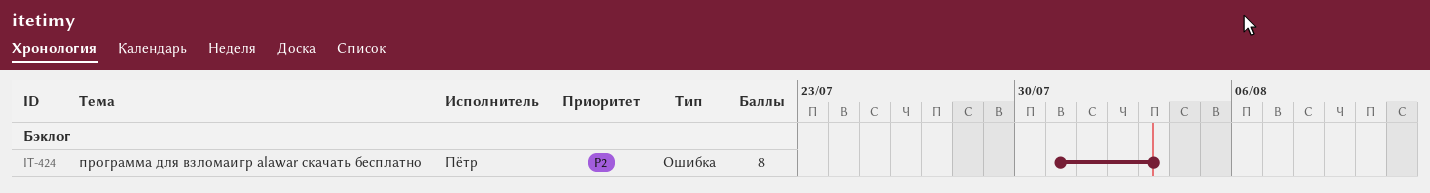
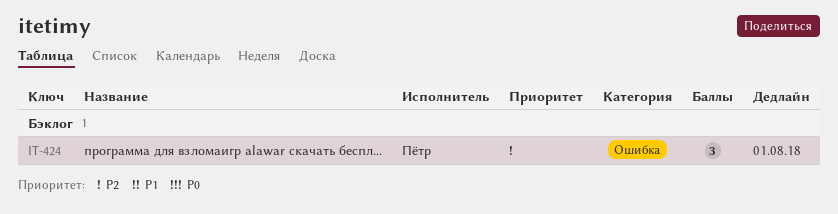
IT-424, estimate: 8 -> 3
IT-424, due: Aug 3 -> Aug 1

